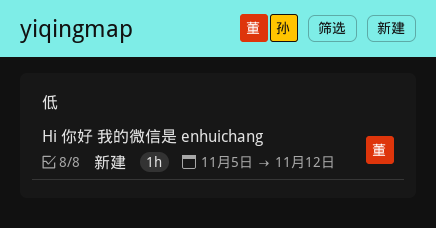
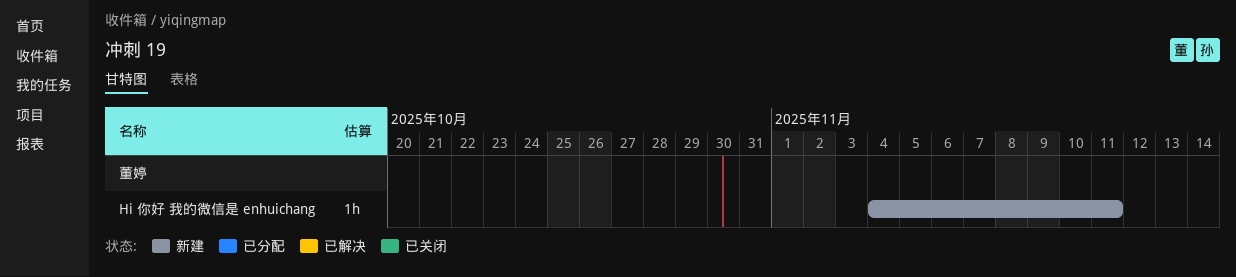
Hi 你好 我的微信是 enhuichang, start: Nov 5 -> Nov 4
Hi 你好 我的微信是 enhuichang, due: Nov 12 -> Nov 11

